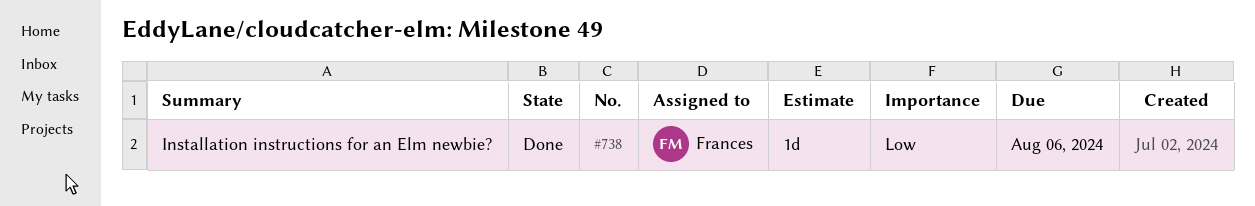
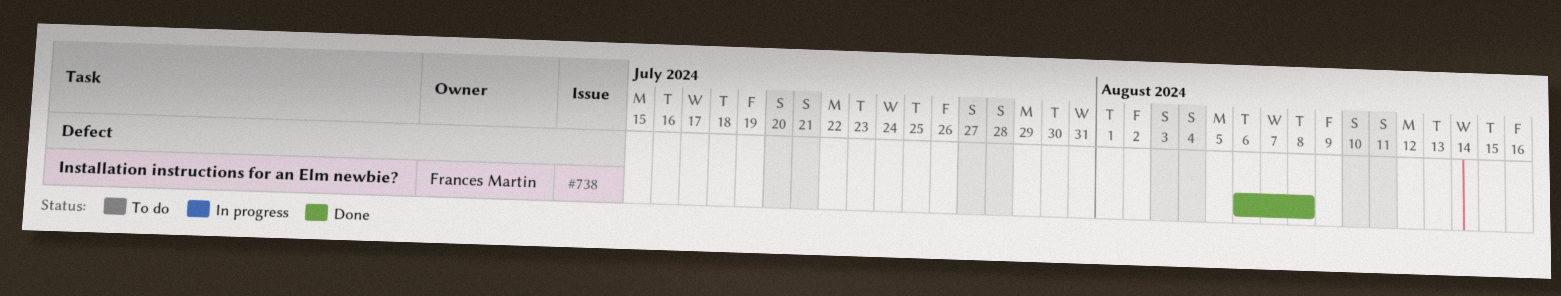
#738, due: Aug 6 -> Aug 8

